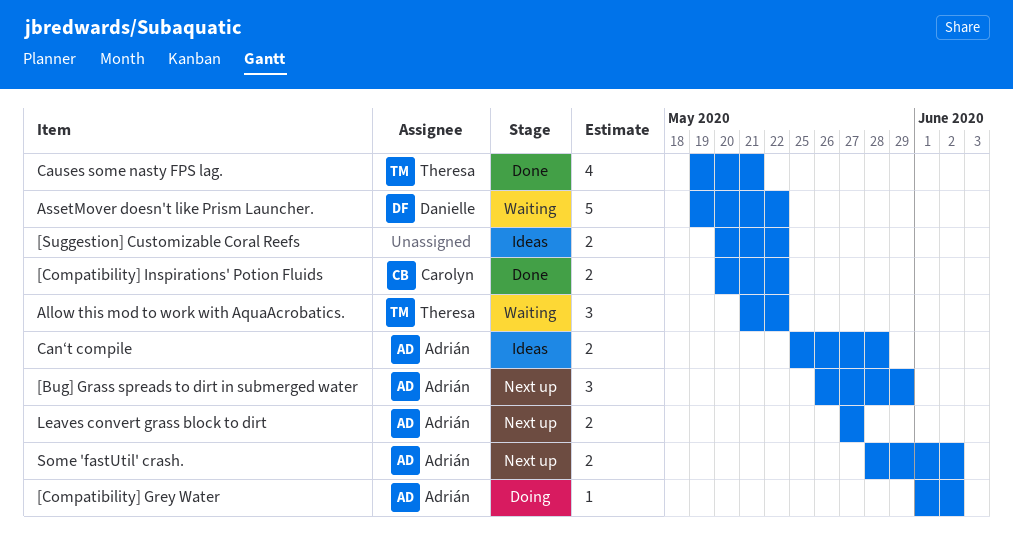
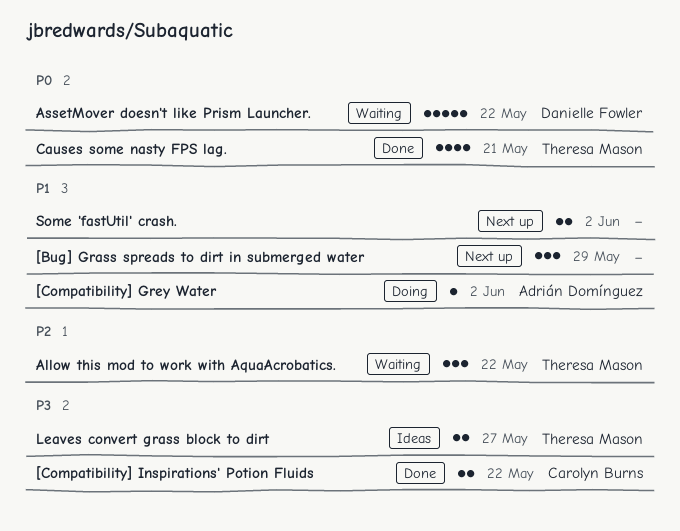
[Bug] Grass spreads to dirt in submerged water, owner: Adrián Domínguez -> none
[Suggestion] Customizable Coral Reefs: present -> none
Can‘t compile: present -> none
Leaves convert grass block to dirt, status: Next up -> Ideas
Leaves convert grass block to dirt, owner: Adrián Domínguez -> Theresa Mason
Some 'fastUtil' crash., owner: Adrián Domínguez -> none

